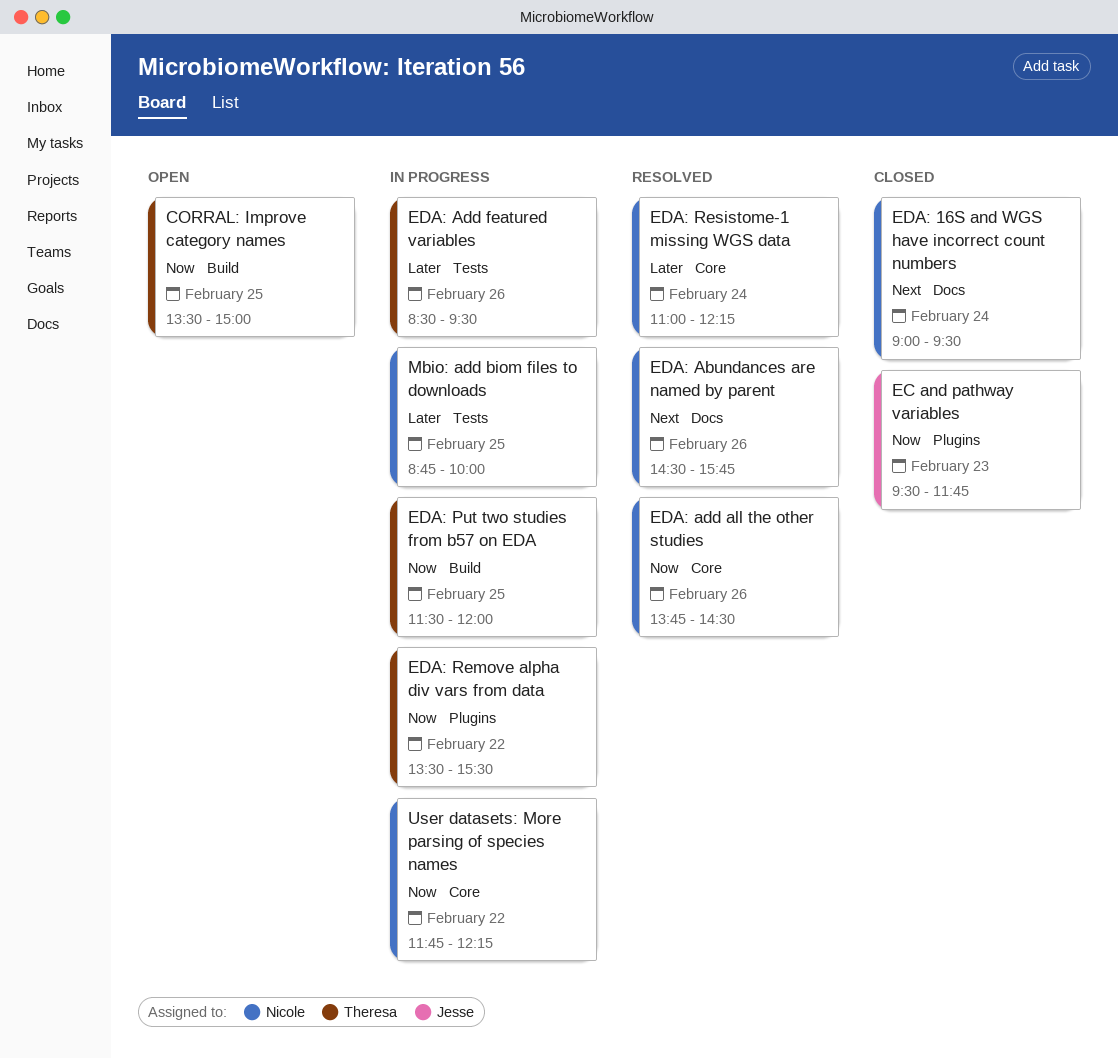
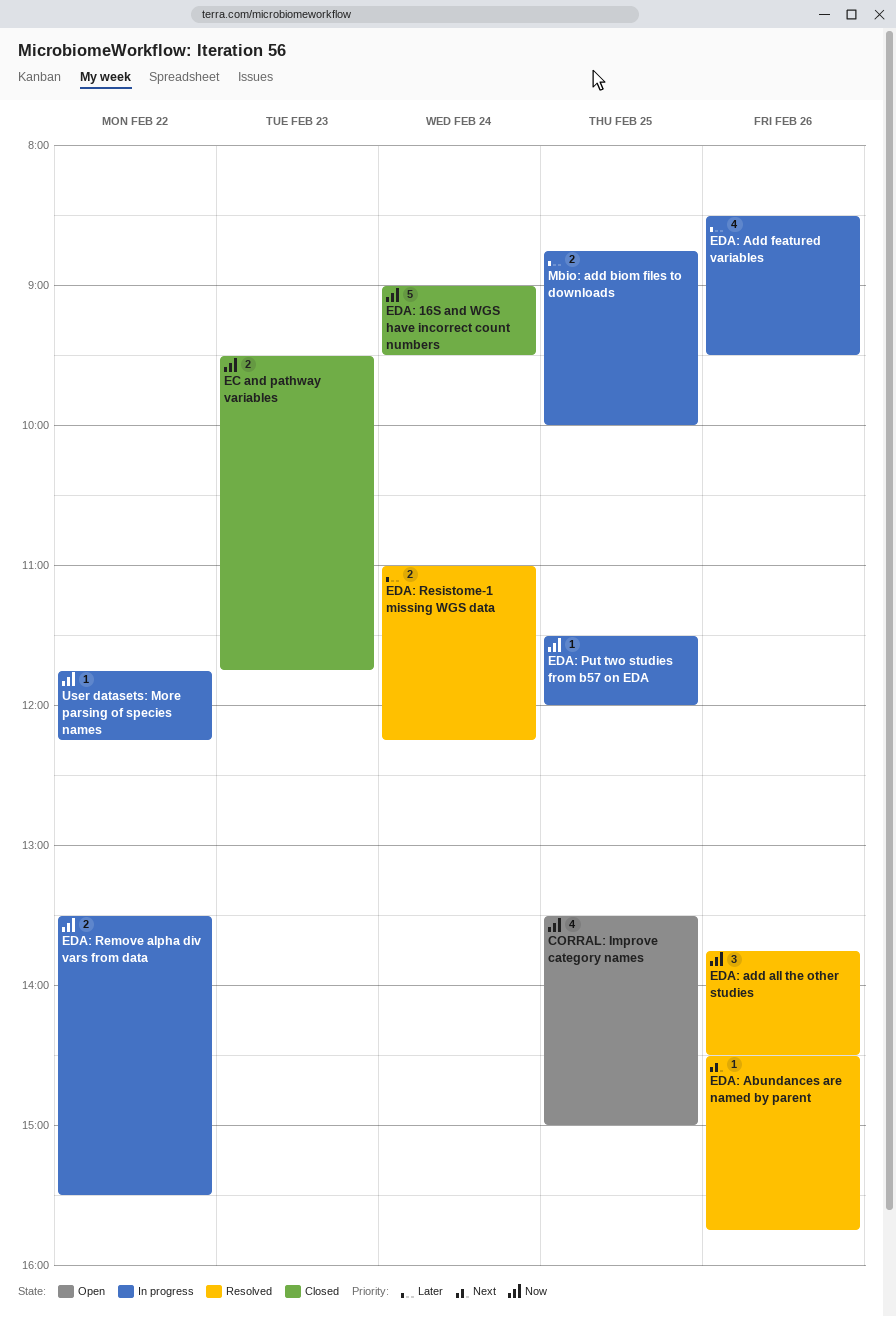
EDA: 16S and WGS have incorrect count numbers, priority: Next -> Now

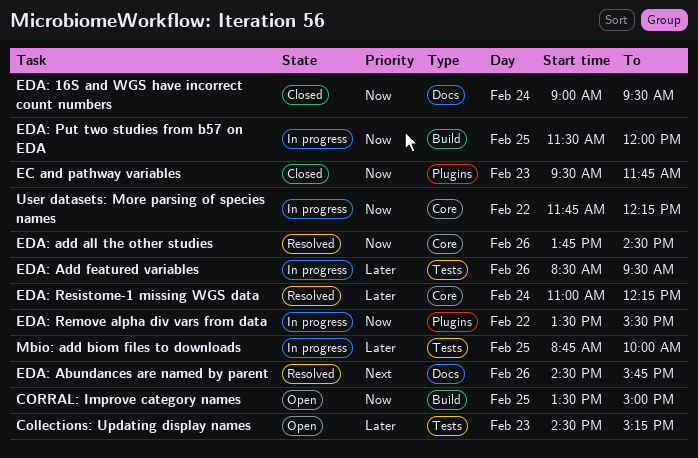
Collections: Updating display names: none -> present

